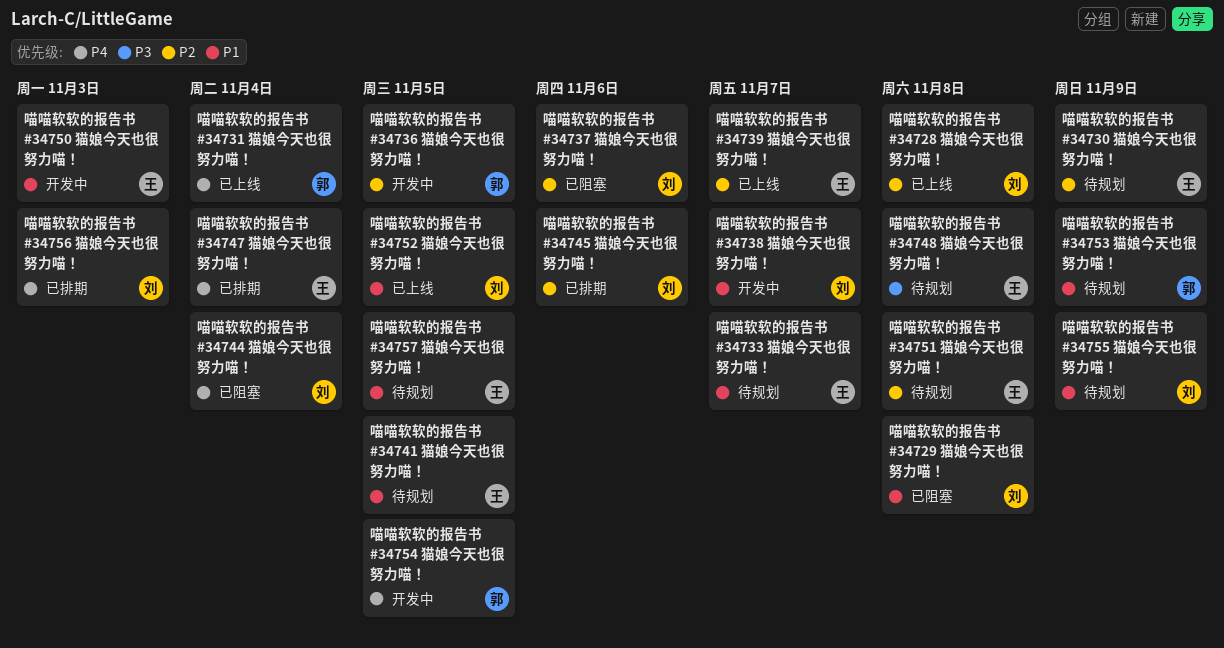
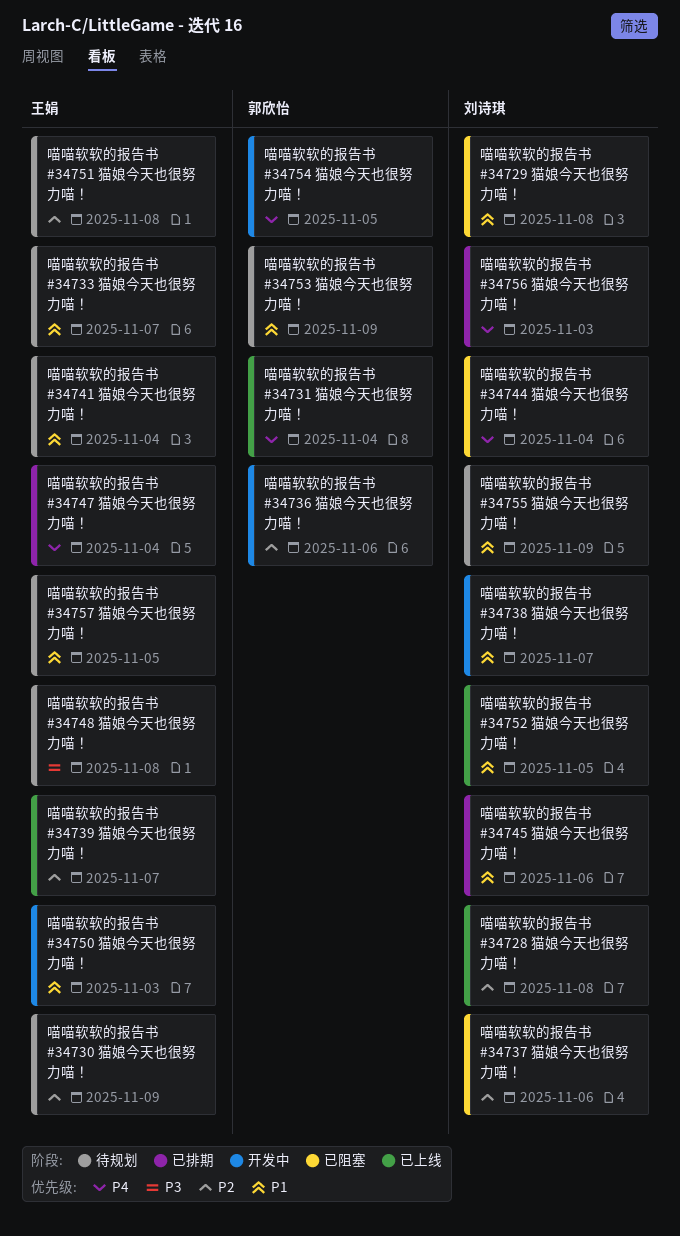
喵喵软软的报告书 #34736 猫娘今天也很努力喵！, due: Nov 5 -> Nov 6
喵喵软软的报告书 #34741 猫娘今天也很努力喵！, due: Nov 5 -> Nov 4
喵喵软软的报告书 #34745 猫娘今天也很努力喵！, priority: P2 -> P1

